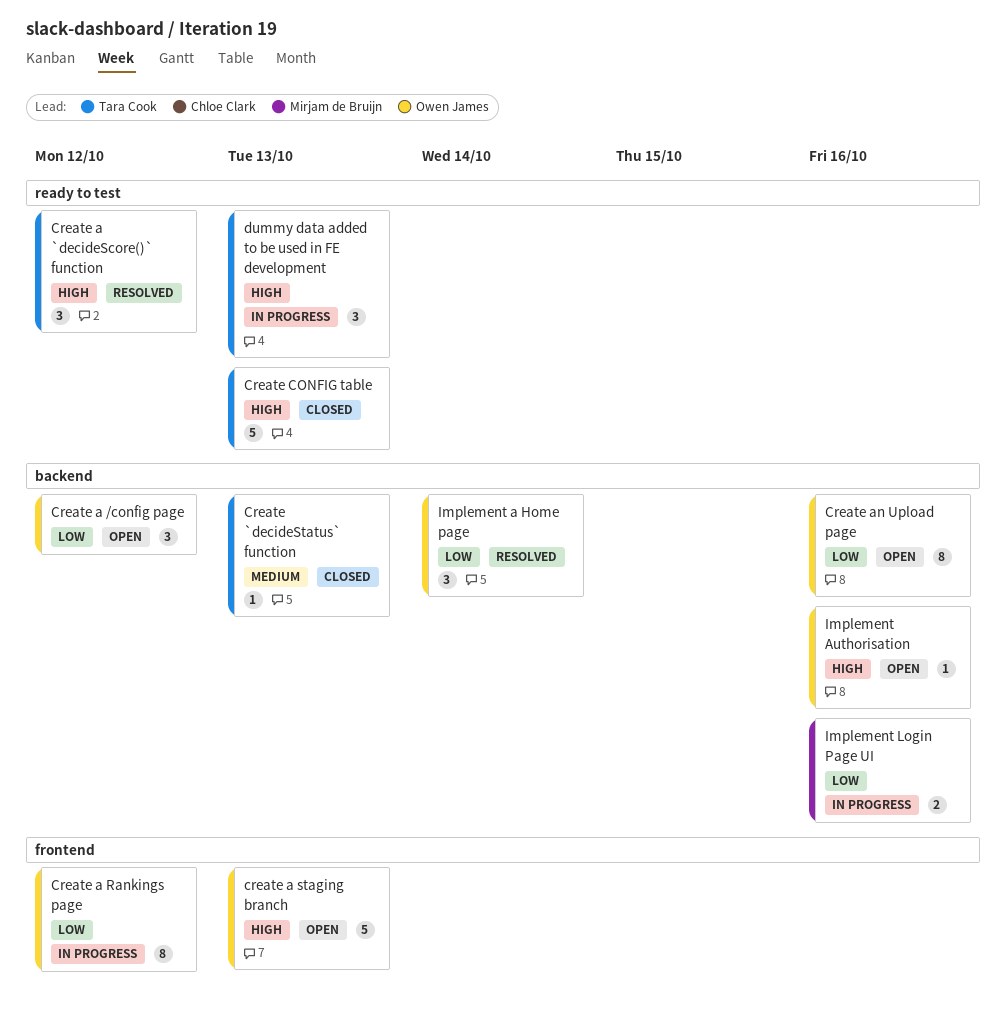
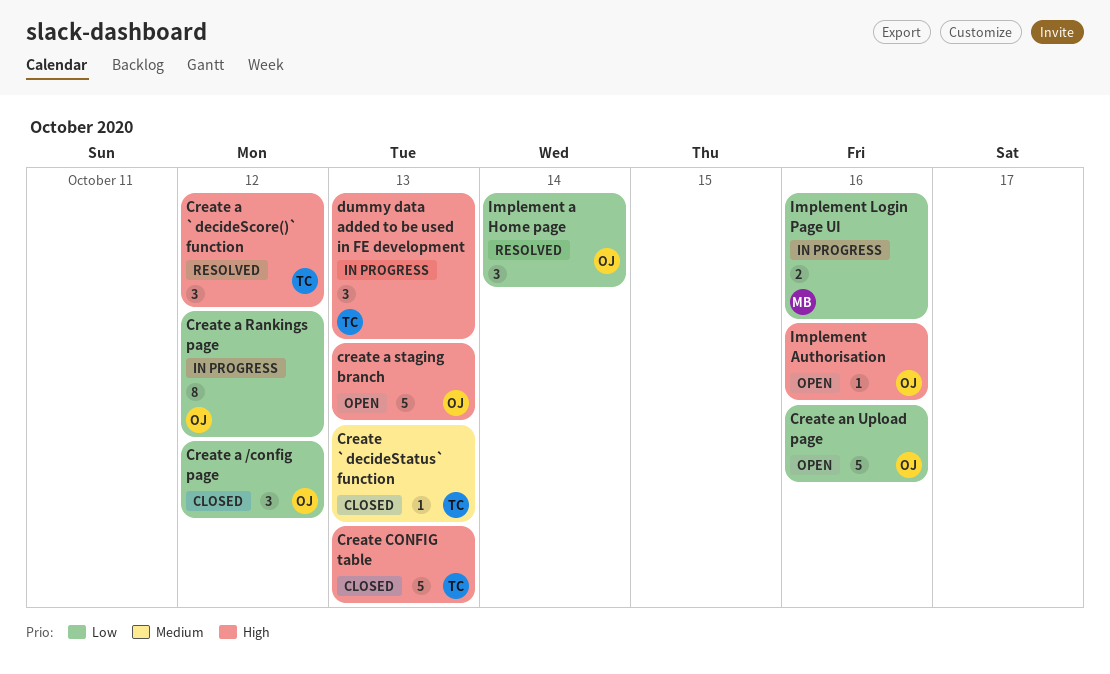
Create a /config page, status: Open -> Closed
Create an Upload page, estimate: 8 -> 5

